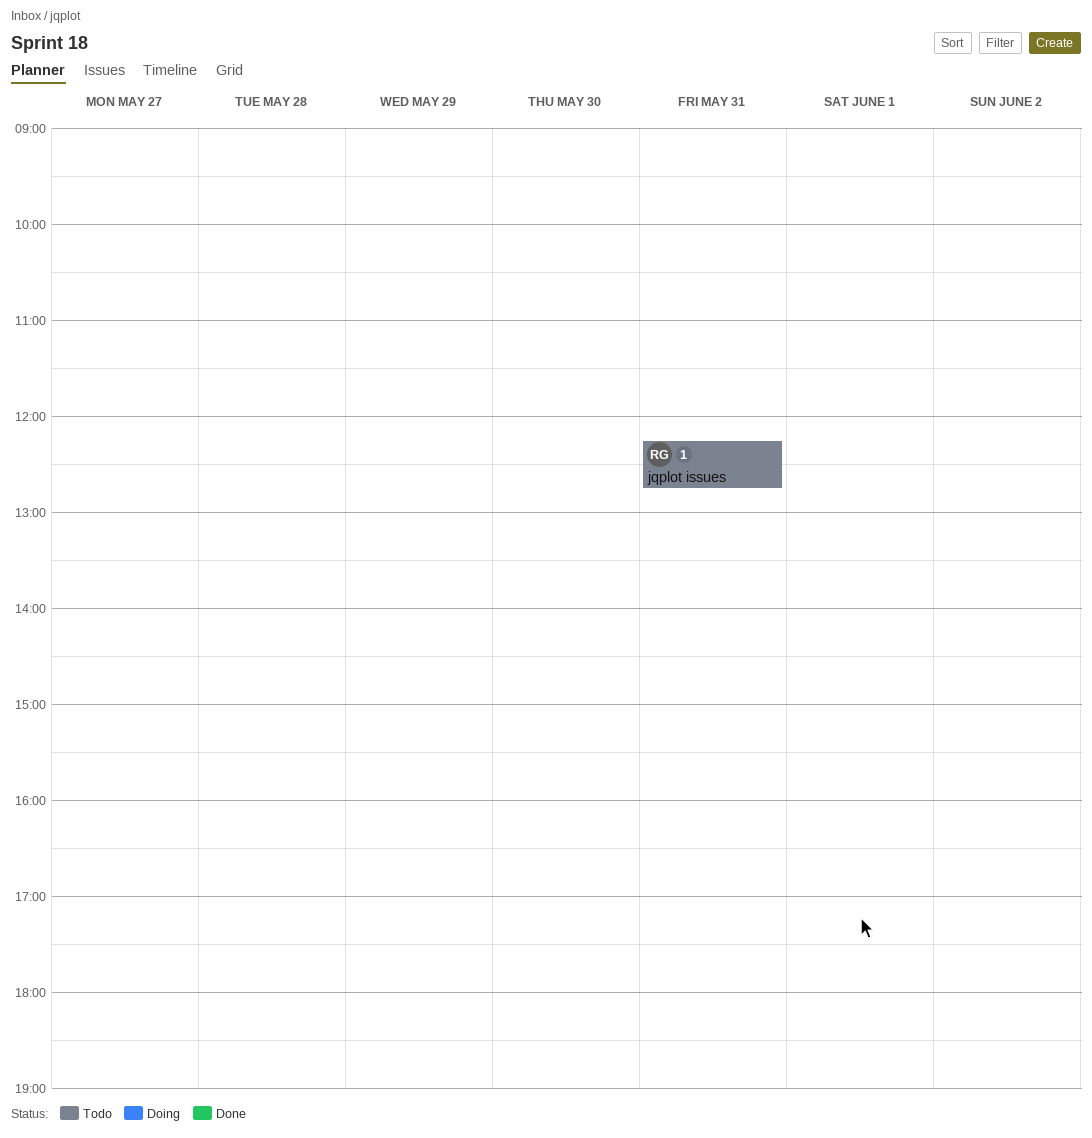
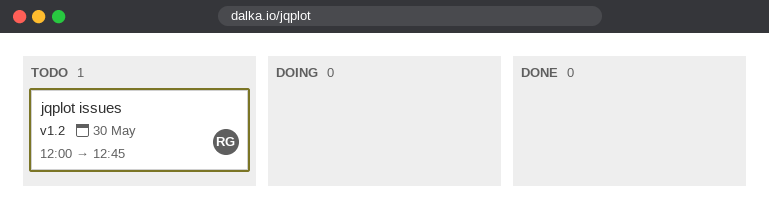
jqplot issues, day: May 31 -> May 30
jqplot issues, begins: 12:15 -> 12:00

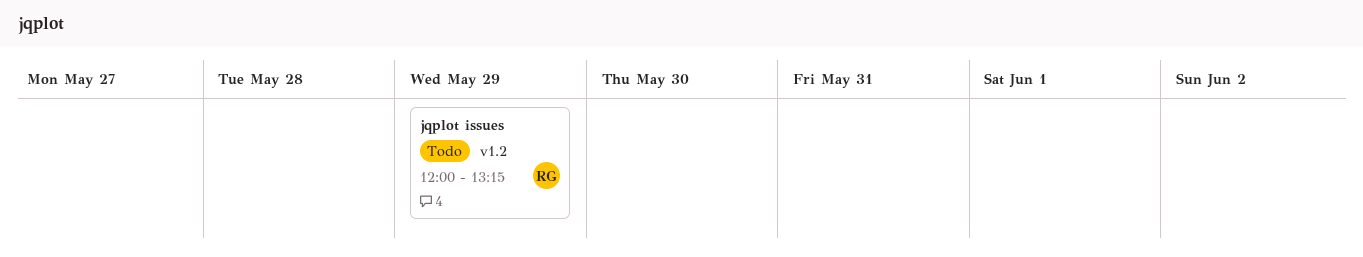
jqplot issues, day: May 30 -> May 29
jqplot issues, ends: 12:45 -> 13:15

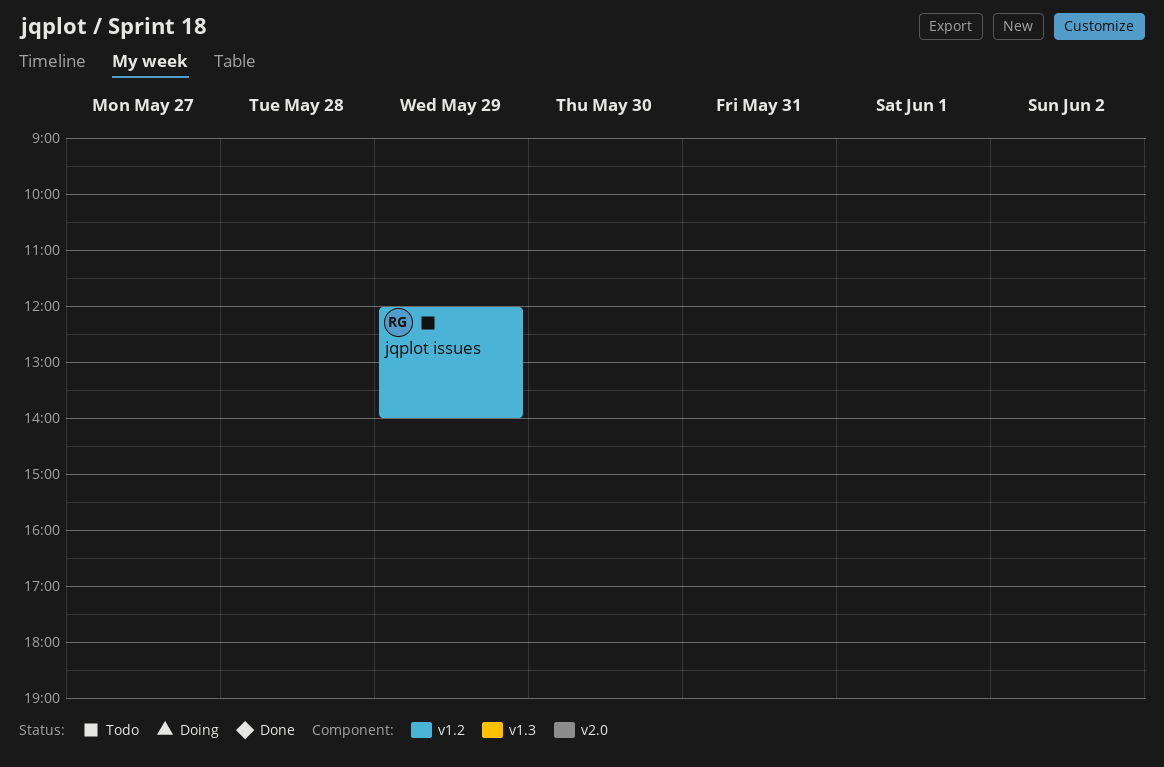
jqplot issues, ends: 13:15 -> 14:00

